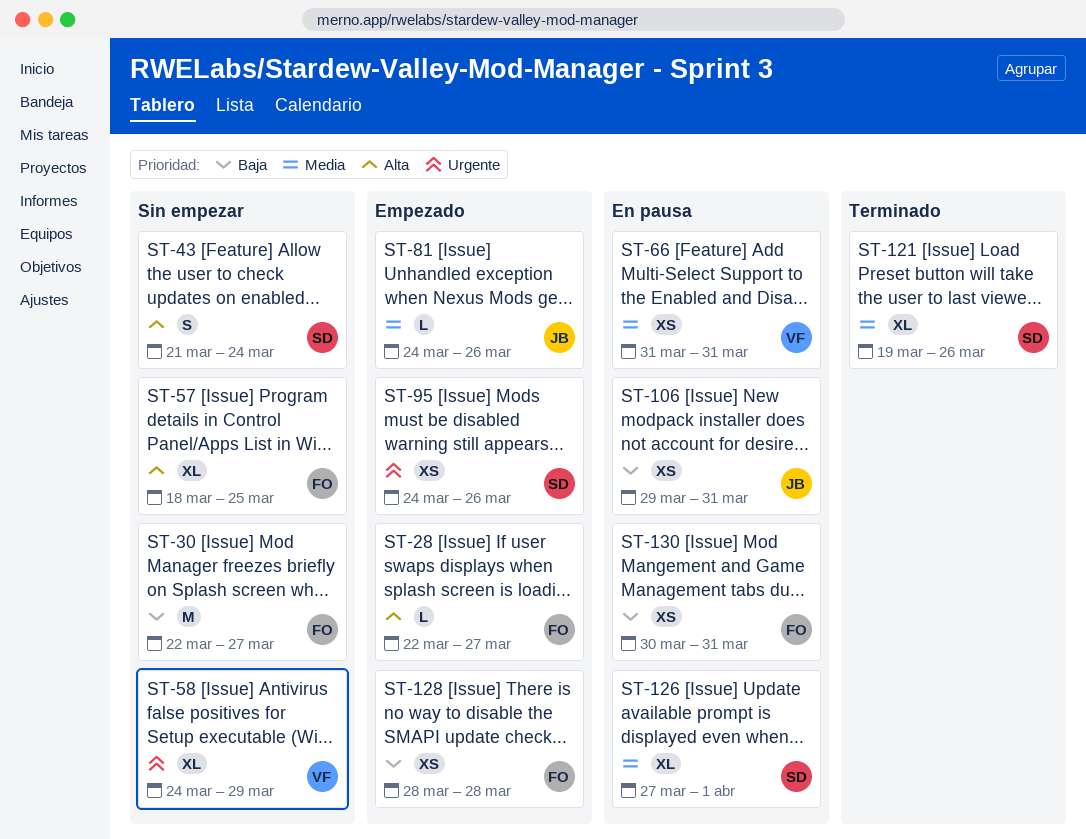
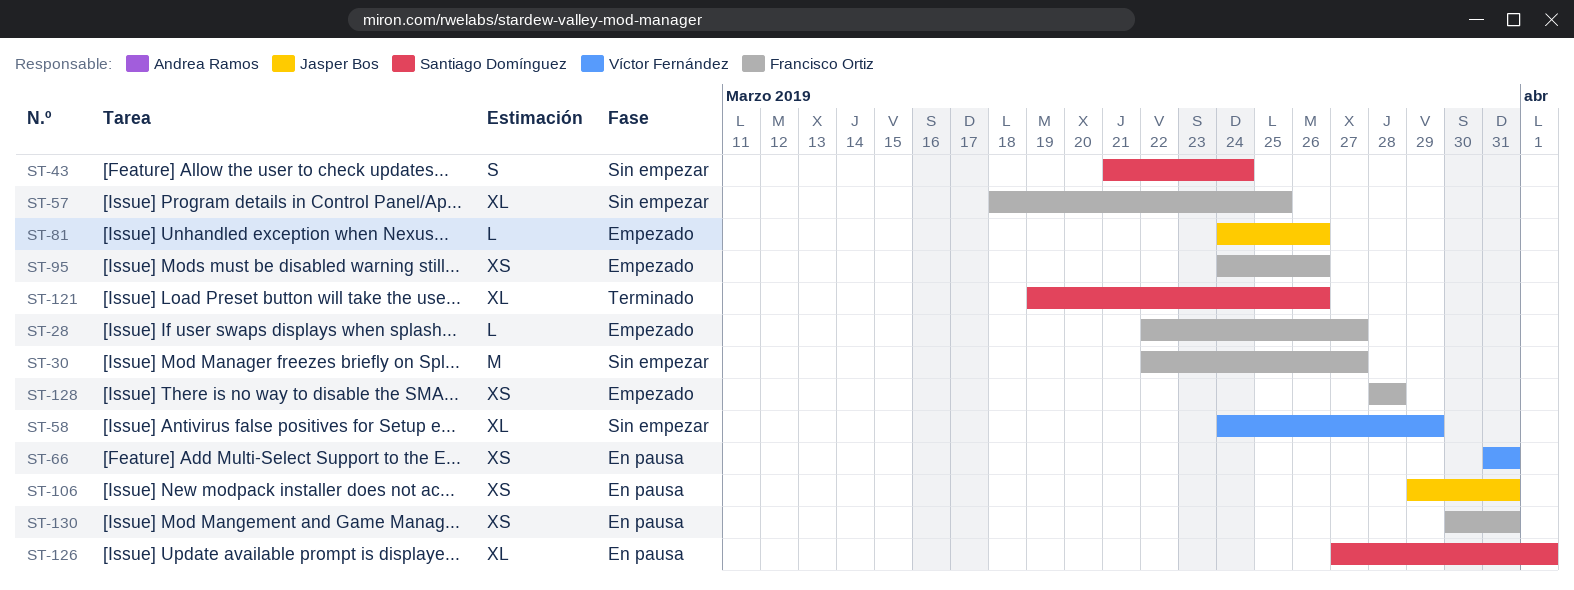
ST-95, owner: Santiago Domínguez -> Francisco Ortiz

